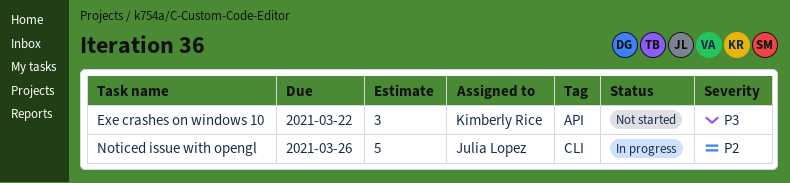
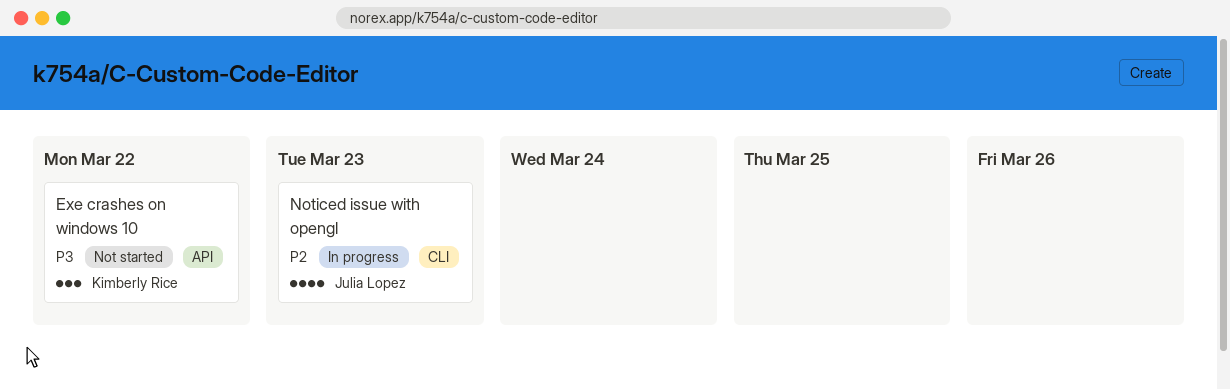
Noticed issue with opengl, estimate: 5 -> 4
Noticed issue with opengl, due: Mar 26 -> Mar 23

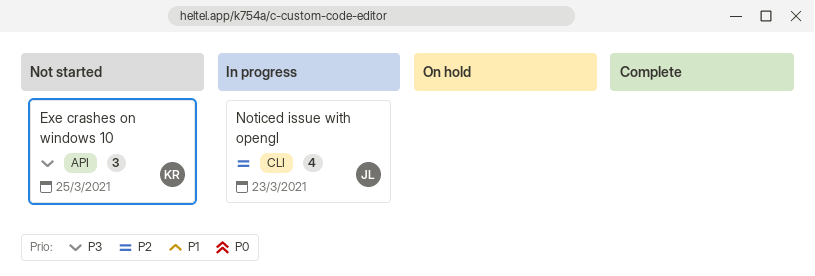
Exe crashes on windows 10, due: Mar 22 -> Mar 25

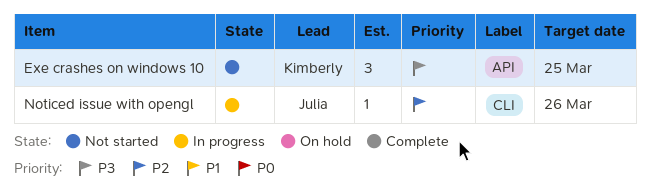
Noticed issue with opengl, estimate: 4 -> 1
Noticed issue with opengl, due: Mar 23 -> Mar 26

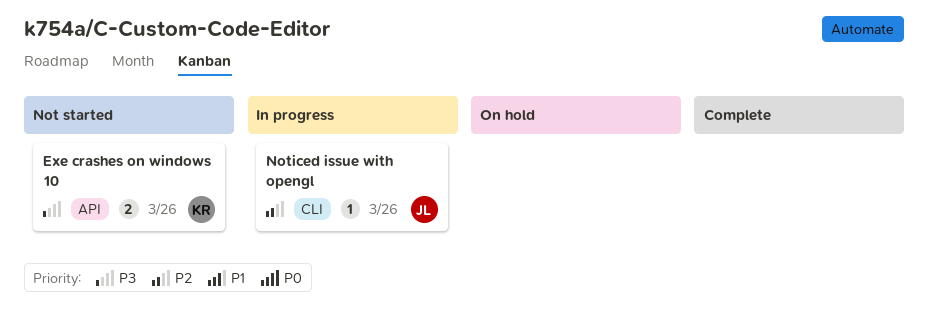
Exe crashes on windows 10, estimate: 3 -> 2
Exe crashes on windows 10, due: Mar 25 -> Mar 26

